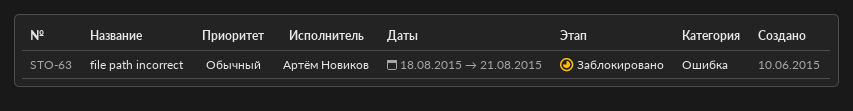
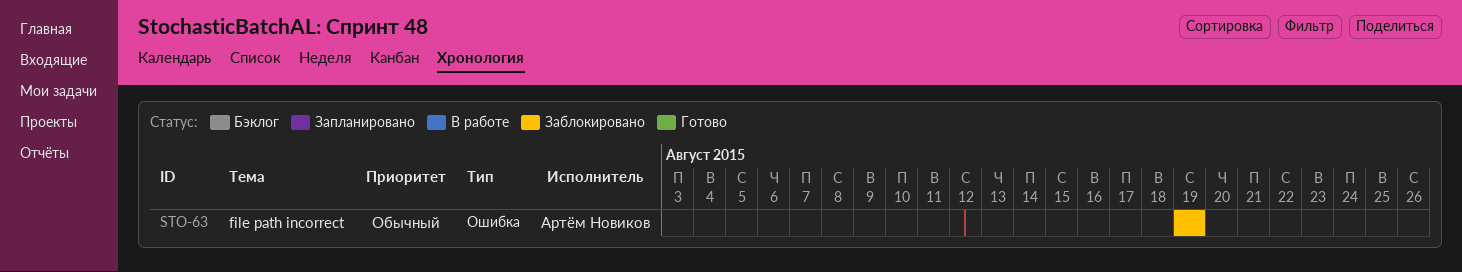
STO-63, start: Aug 18 -> Aug 19
STO-63, due: Aug 21 -> Aug 19

